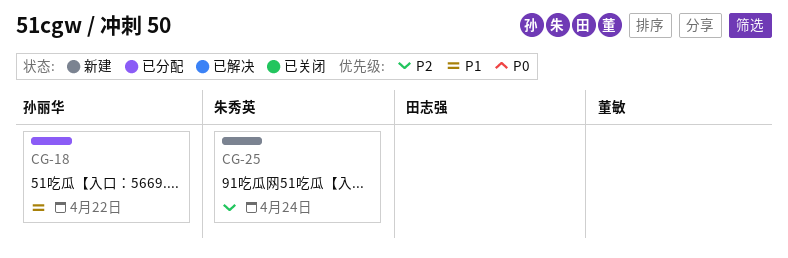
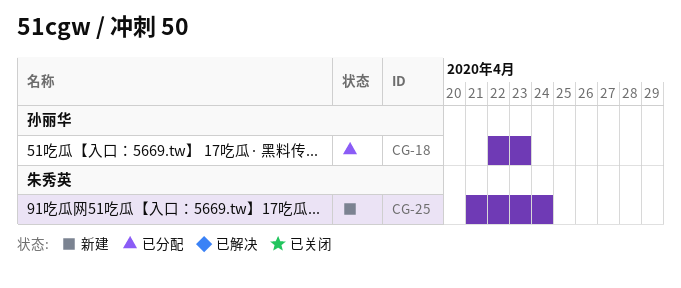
CG-18, due: Apr 22 -> Apr 23

